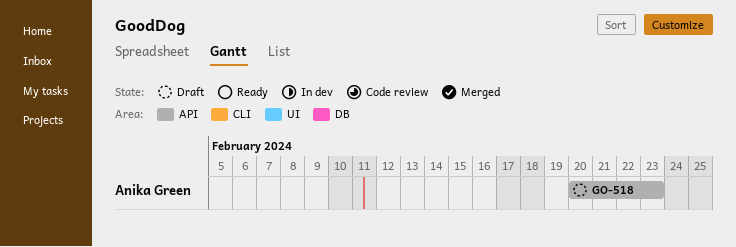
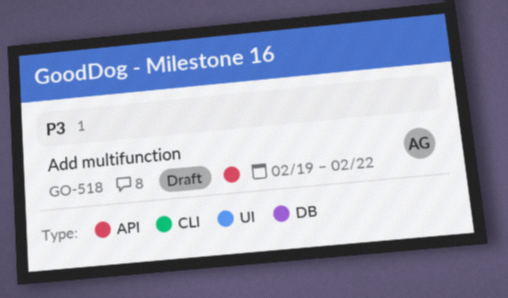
GO-518, start: Feb 20 -> Feb 19
GO-518, due: Feb 23 -> Feb 22

